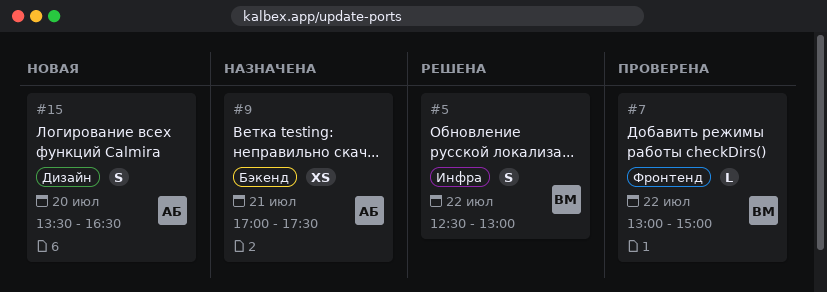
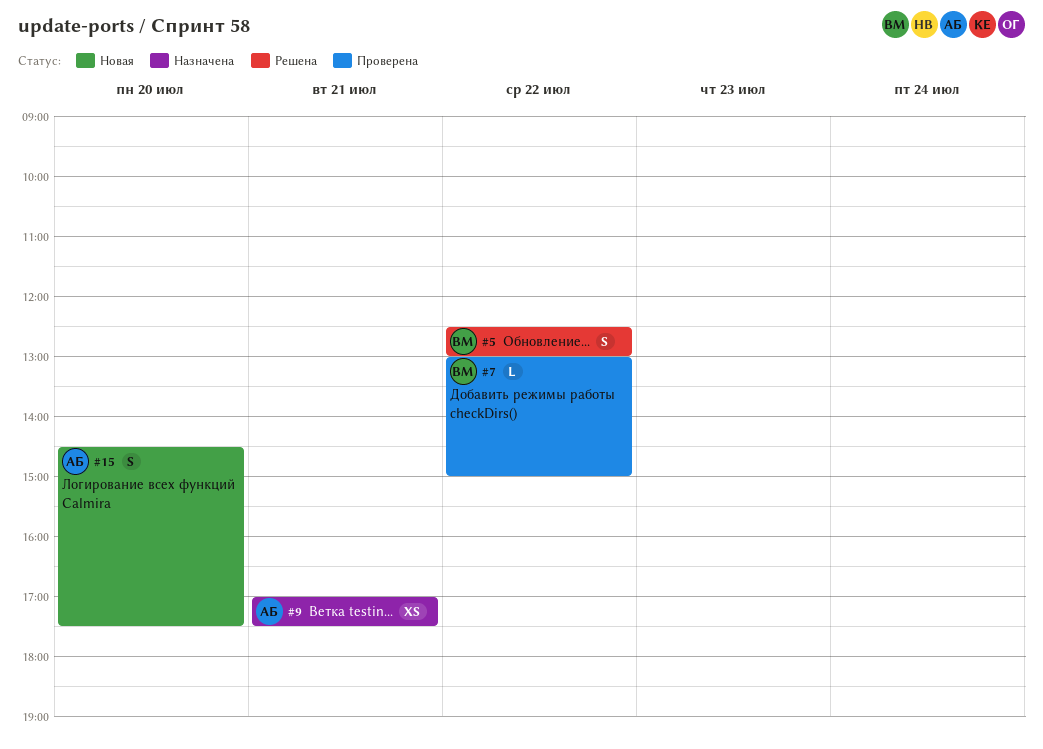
#15, begins: 13:30 -> 14:30
#15, ends: 16:30 -> 17:30

